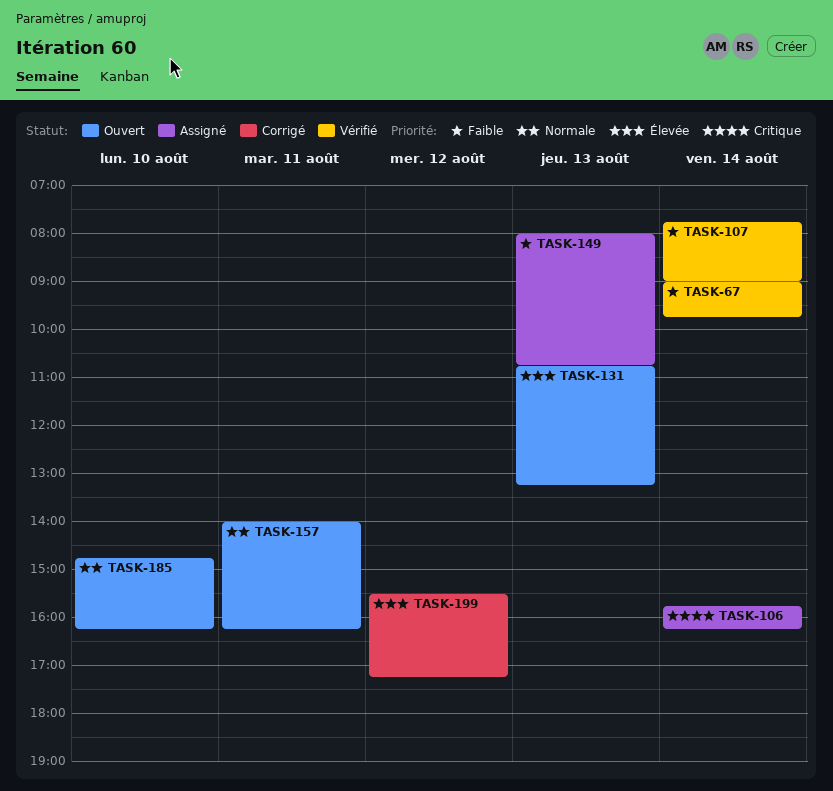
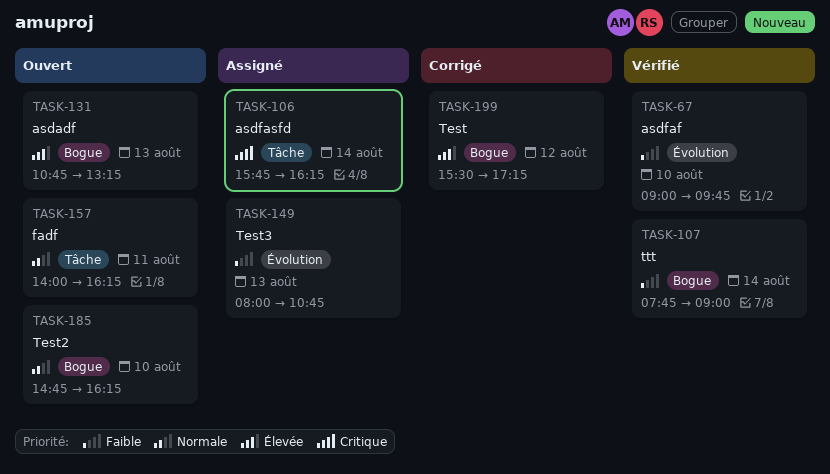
TASK-67, day: Aug 14 -> Aug 10

